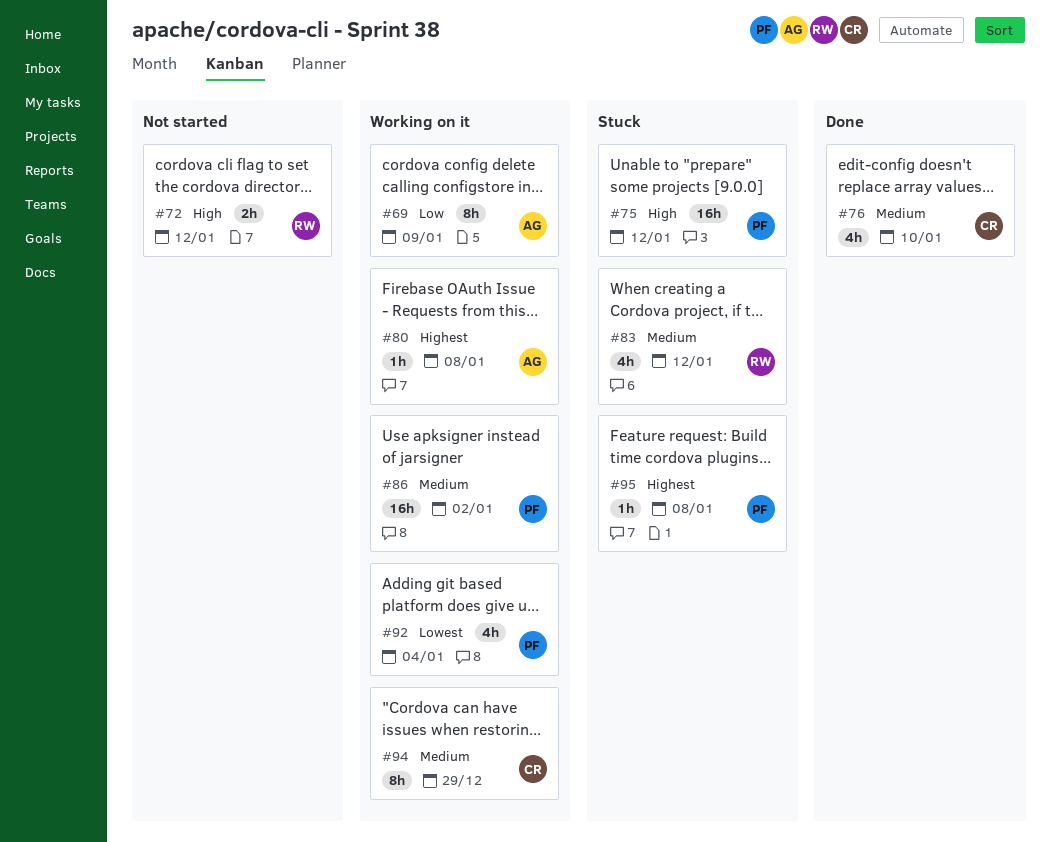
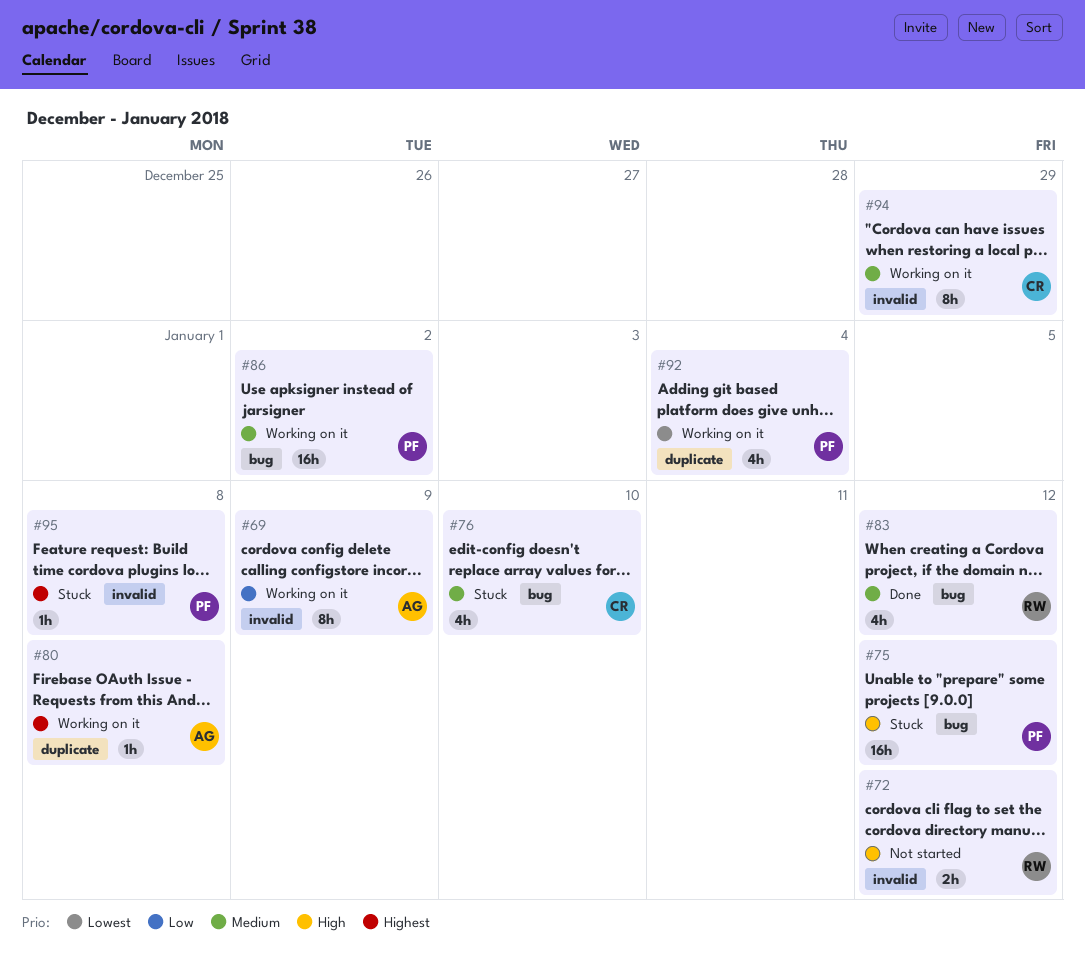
#76, status: Done -> Stuck
#83, status: Stuck -> Done

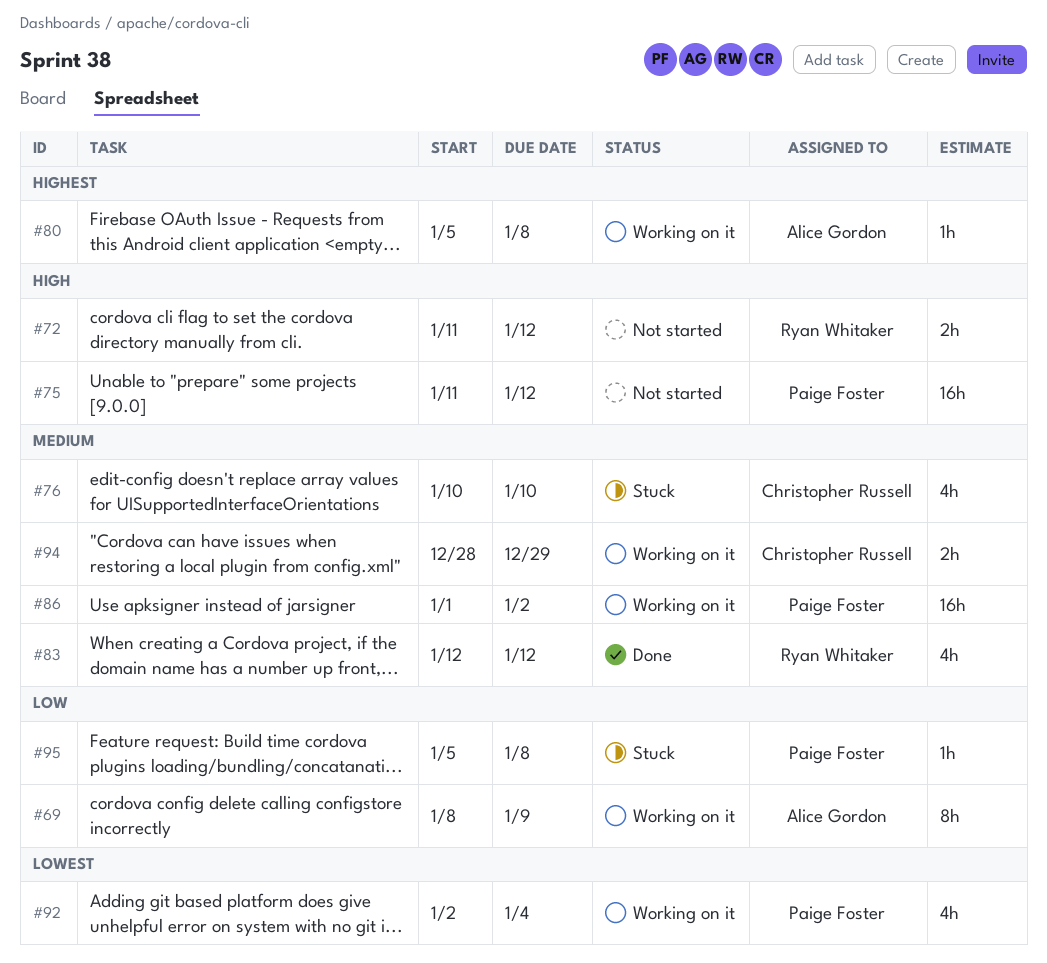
#75, status: Stuck -> Not started
#94, estimate: 8h -> 2h
#95, priority: Highest -> Low

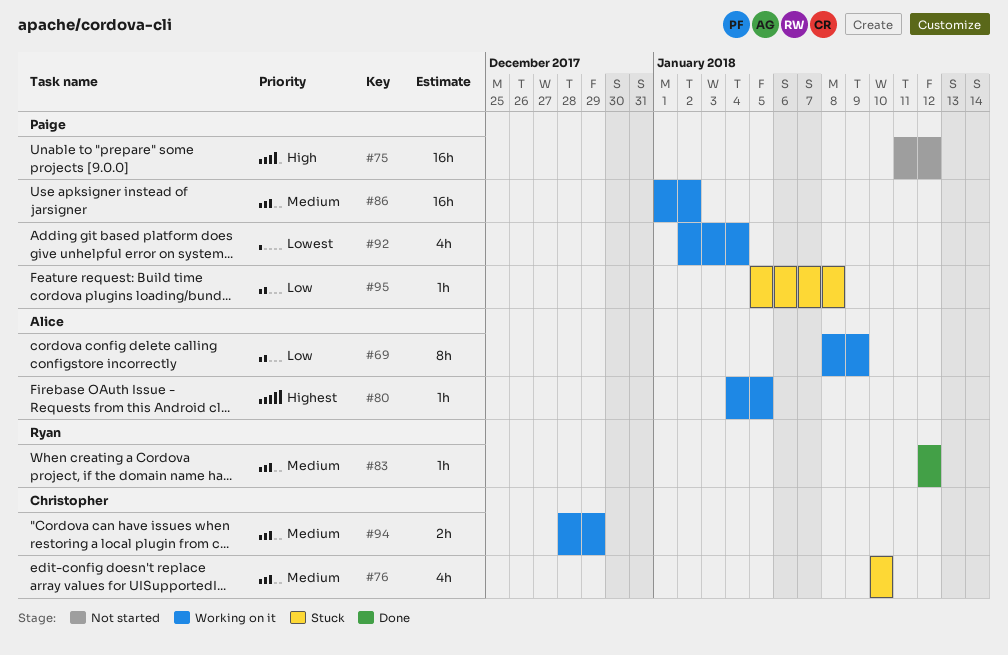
#72: present -> none
#80, start: Jan 5 -> Jan 4
#80, due: Jan 8 -> Jan 5
#83, estimate: 4h -> 1h

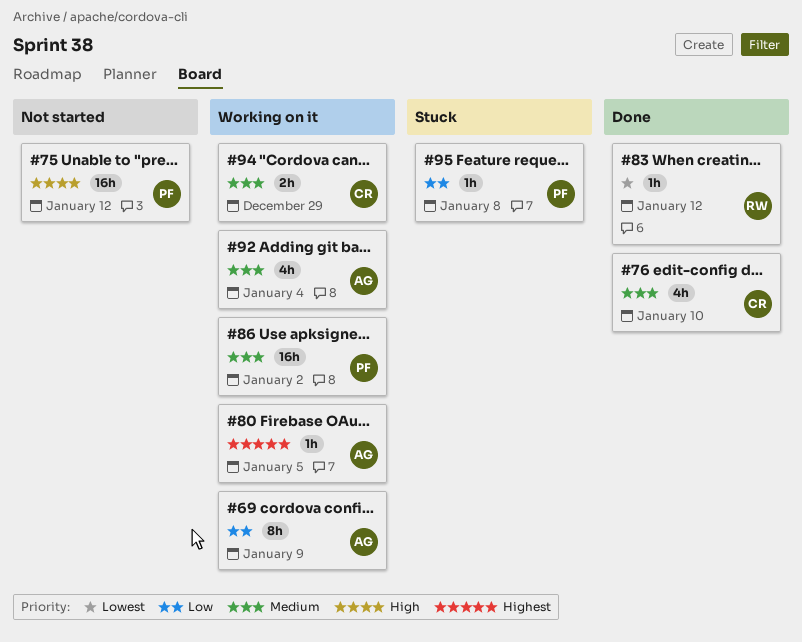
#76, status: Stuck -> Done
#83, priority: Medium -> Lowest
#92, owner: Paige -> Alice
#92, priority: Lowest -> Medium

